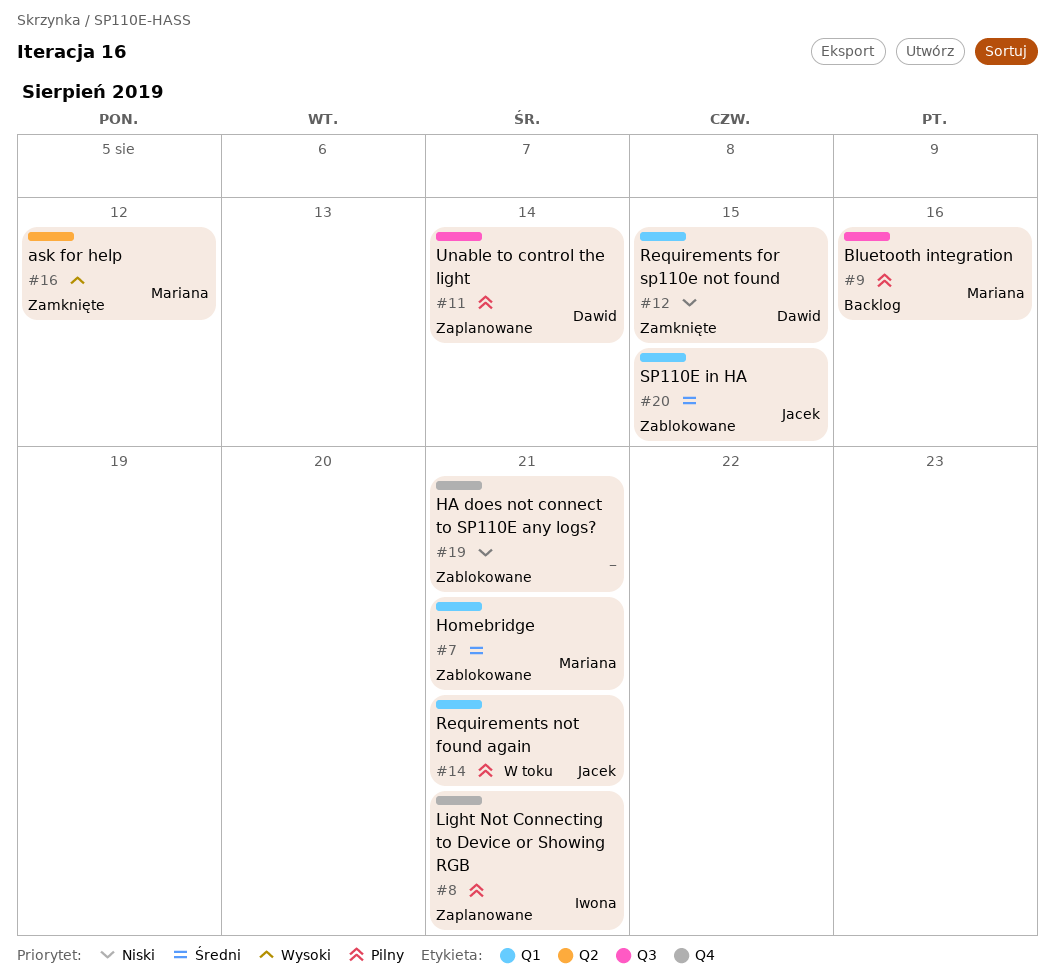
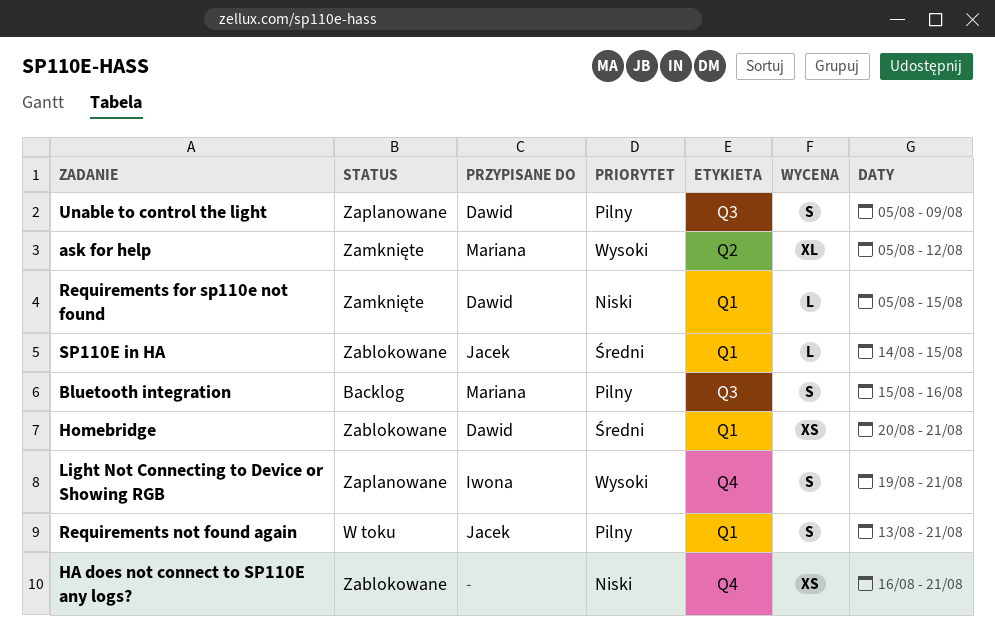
Homebridge, owner: Mariana -> Dawid
Light Not Connecting to Device or Showing RGB, priority: Pilny -> Wysoki
Unable to control the light, due: Aug 14 -> Aug 9

